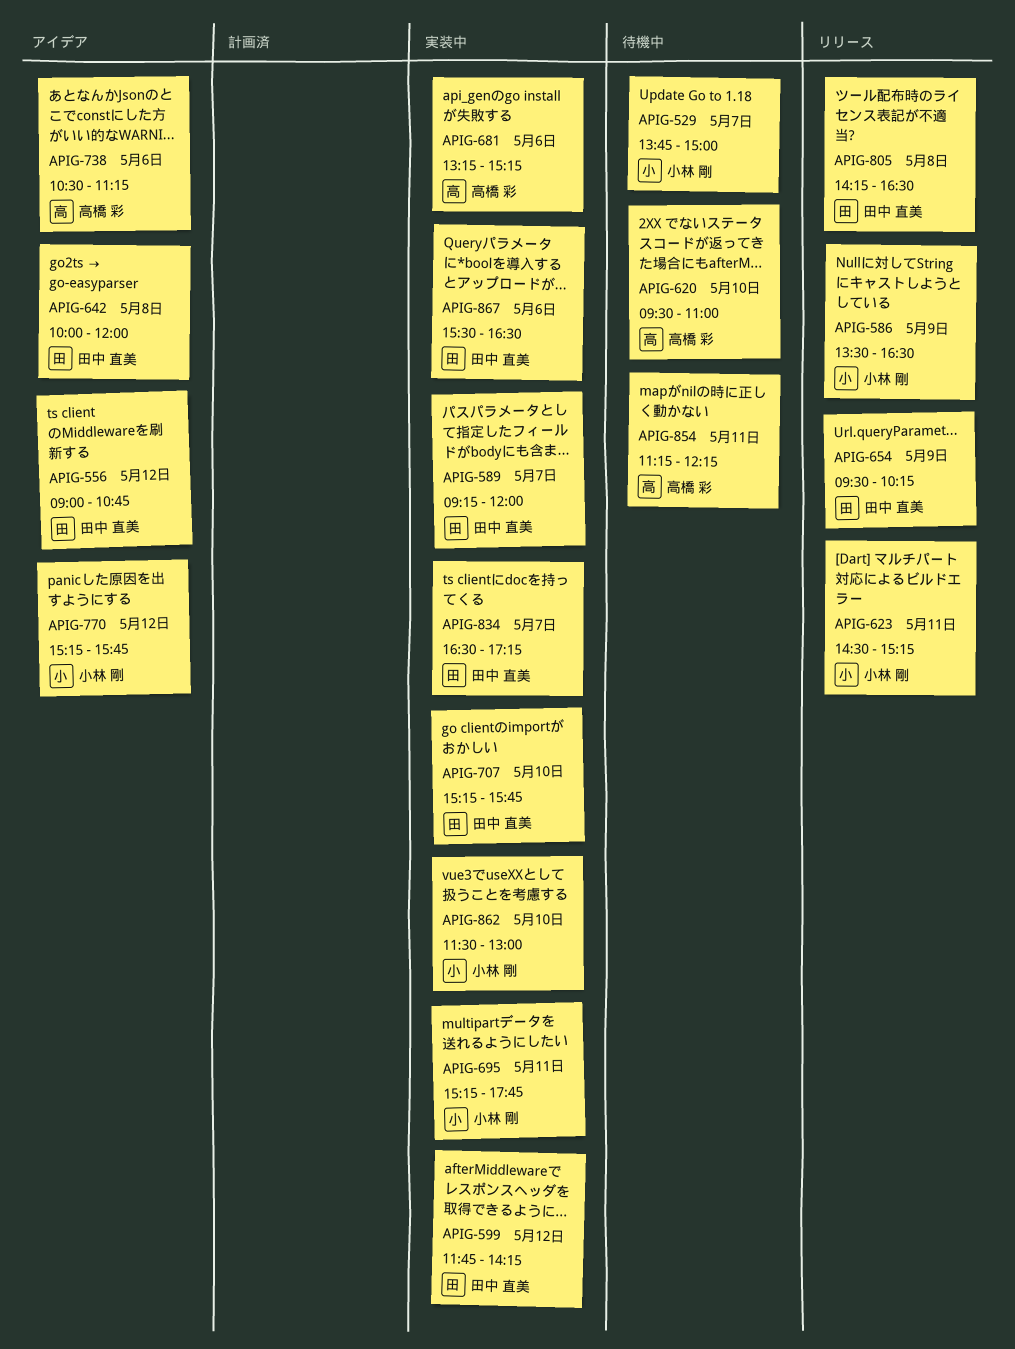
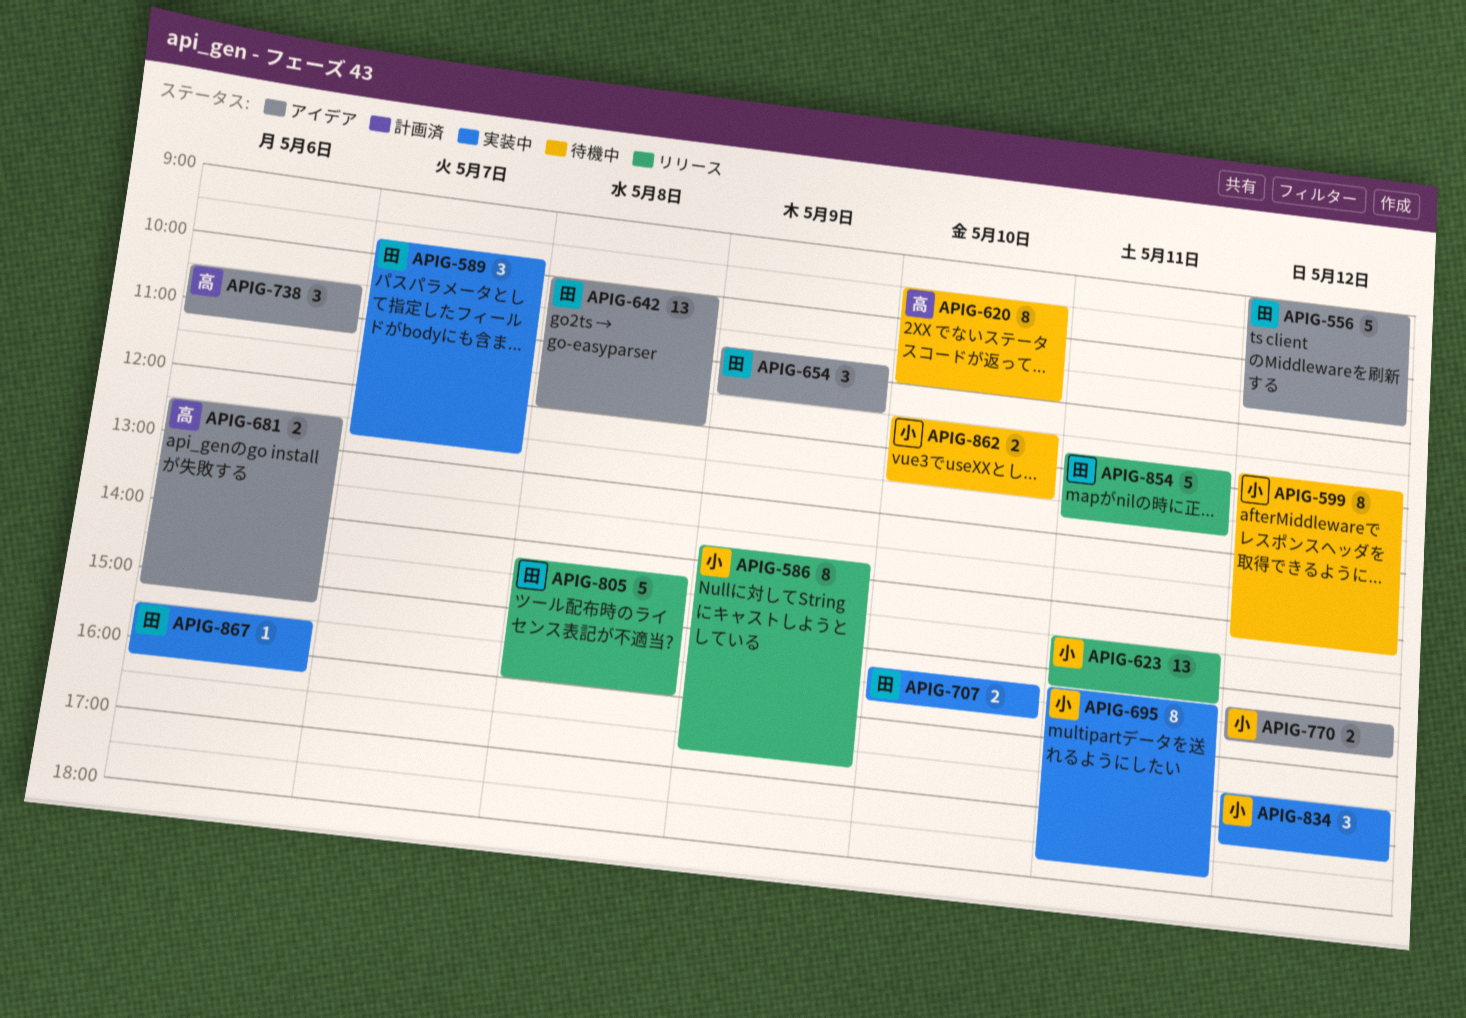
APIG-529: present -> none
APIG-586, begins: 13:30 -> 13:45
APIG-586, ends: 16:30 -> 16:45
APIG-589, begins: 09:15 -> 09:45
APIG-589, ends: 12:00 -> 12:45
APIG-599, status: 実装中 -> 待機中
APIG-599, owner: 田中 直美 -> 小林 剛
APIG-654, status: リリース -> アイデア
APIG-654, begins: 09:30 -> 10:45
APIG-654, ends: 10:15 -> 11:30
APIG-681, status: 実装中 -> アイデア
APIG-681, begins: 13:15 -> 12:30
APIG-805, ends: 16:30 -> 16:00
APIG-834, owner: 田中 直美 -> 小林 剛
APIG-834, day: May 7 -> May 12
APIG-854, status: 待機中 -> リリース
APIG-854, owner: 高橋 彩 -> 田中 直美
APIG-854, begins: 11:15 -> 11:45
APIG-854, ends: 12:15 -> 12:45
APIG-862, status: 実装中 -> 待機中
APIG-862, ends: 13:00 -> 12:30
APIG-867, ends: 16:30 -> 16:15

